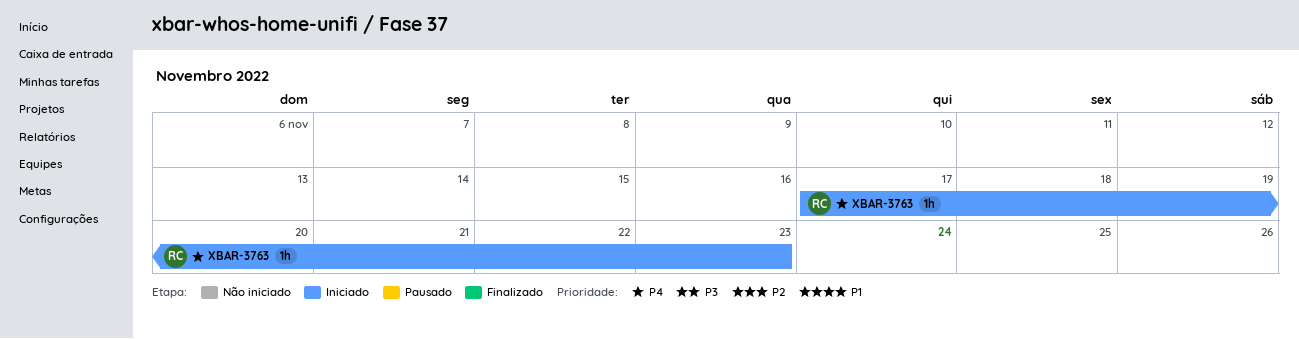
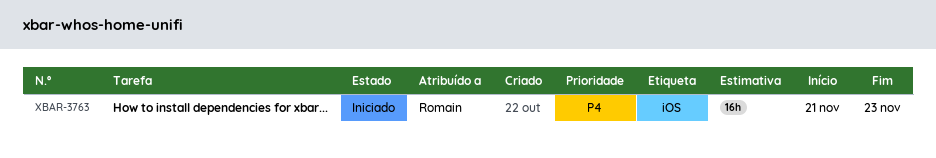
XBAR-3763, estimate: 1h -> 16h
XBAR-3763, start: Nov 17 -> Nov 21

